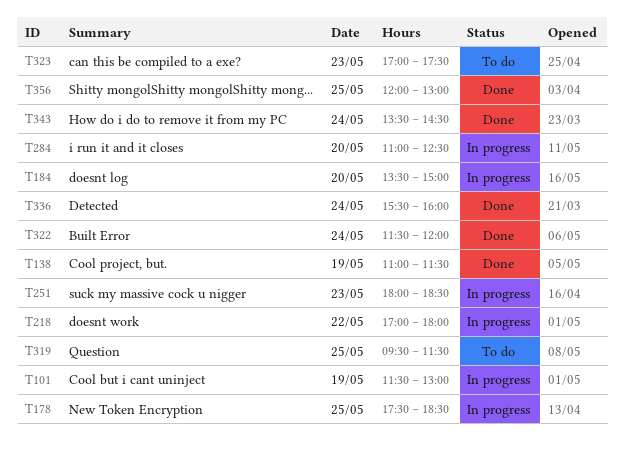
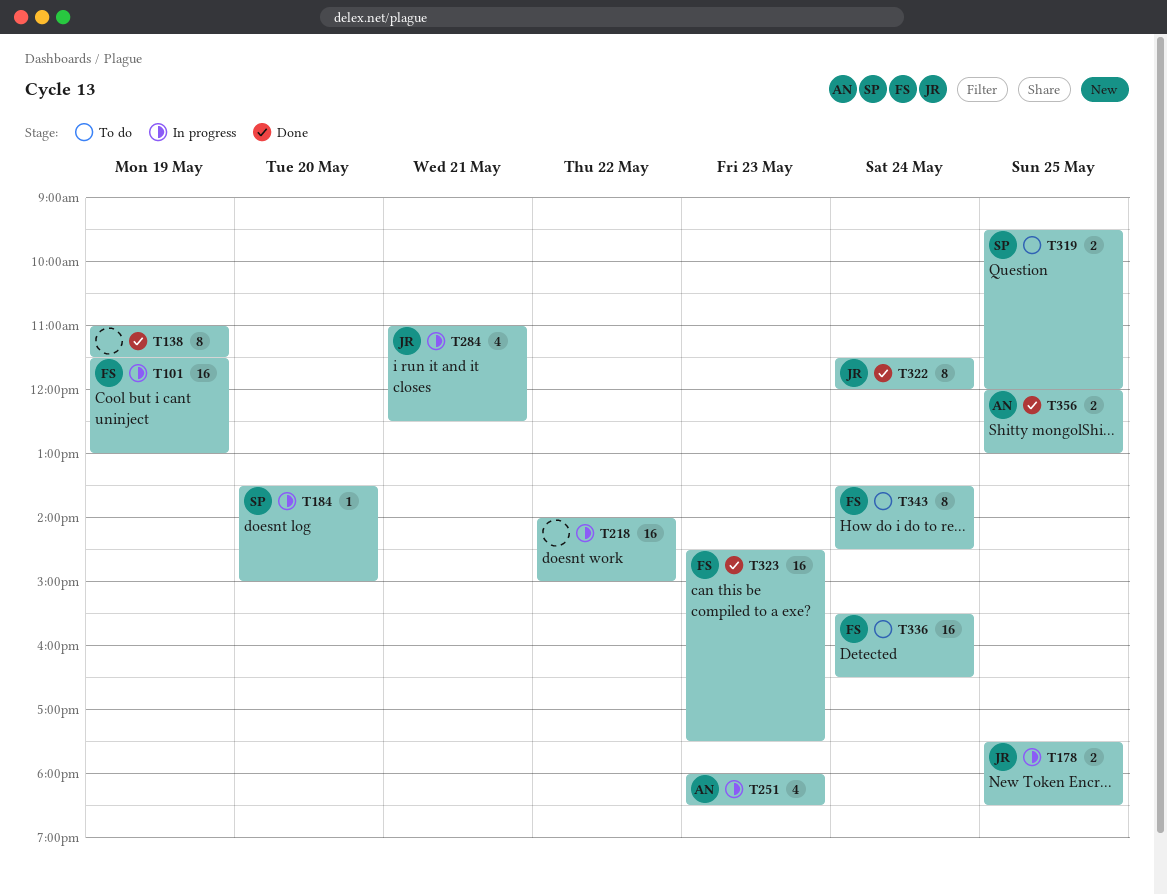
T218, begins: 17:00 -> 14:00
T218, ends: 18:00 -> 15:00
T284, day: May 20 -> May 21
T319, ends: 11:30 -> 12:00
T323, status: To do -> Done
T323, begins: 17:00 -> 14:30
T336, status: Done -> To do
T336, ends: 16:00 -> 16:30
T343, status: Done -> To do

